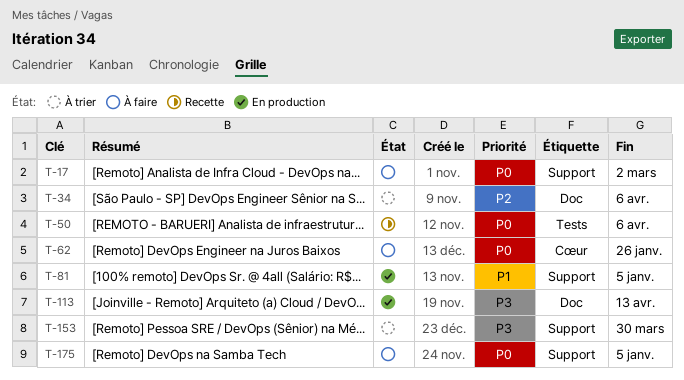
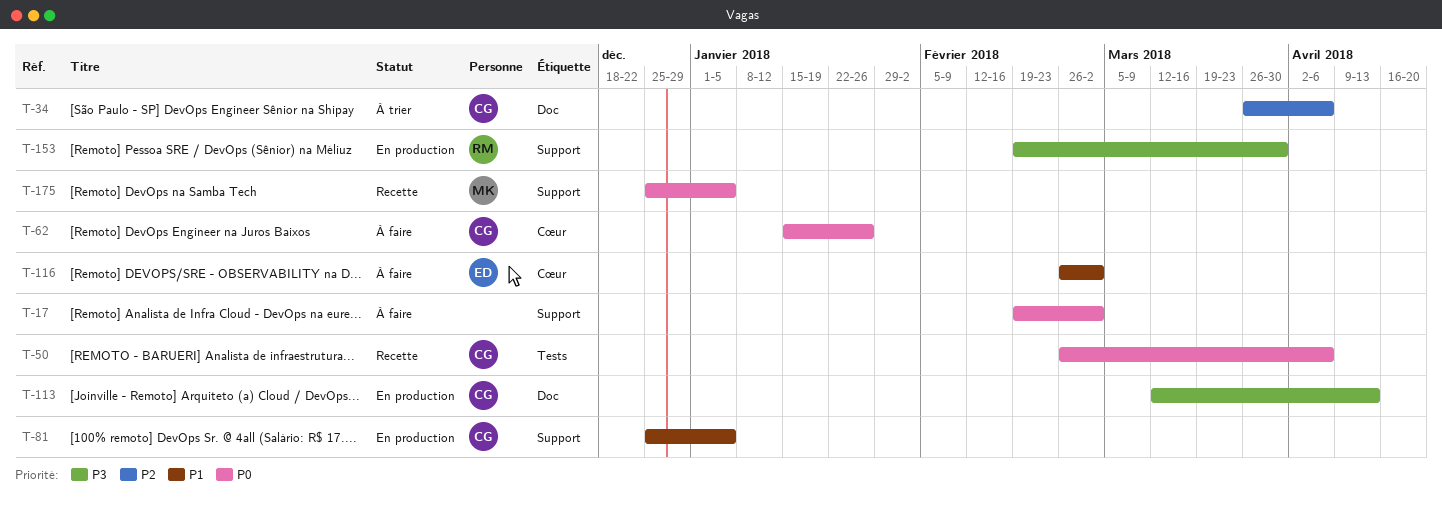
T-116: none -> present
T-153, status: À trier -> En production
T-175, status: À faire -> Recette

